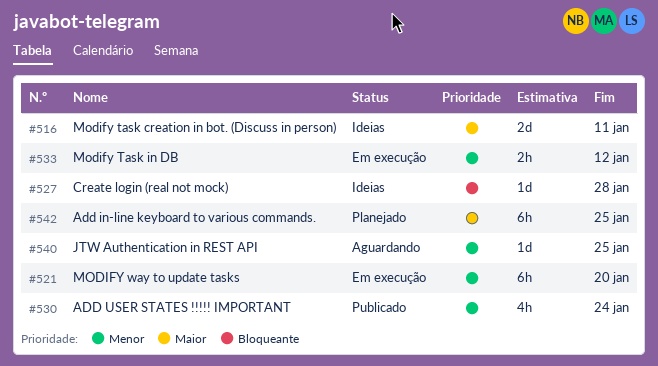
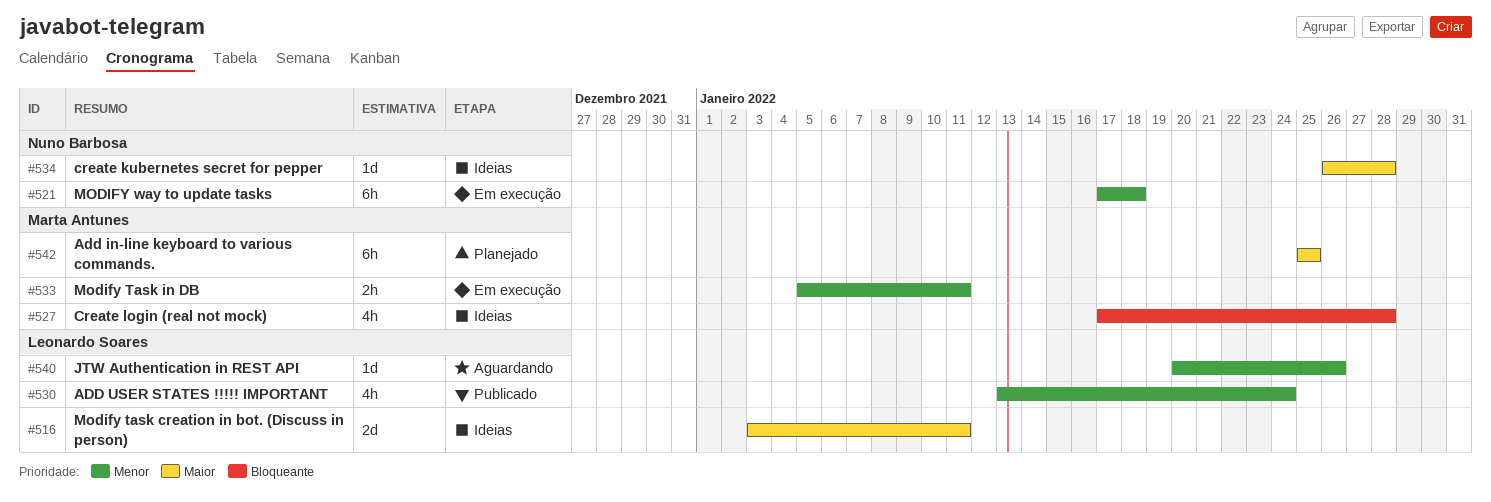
#521, due: Jan 20 -> Jan 18
#527, estimate: 1d -> 4h
#533, due: Jan 12 -> Jan 11
#534: none -> present
#540, due: Jan 25 -> Jan 26

